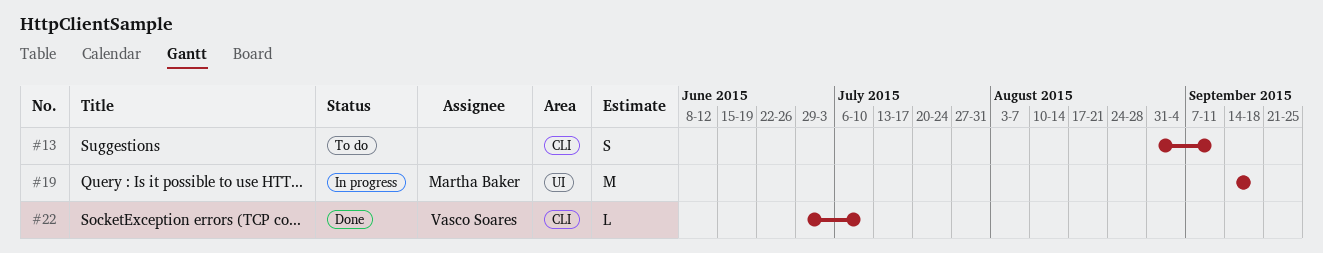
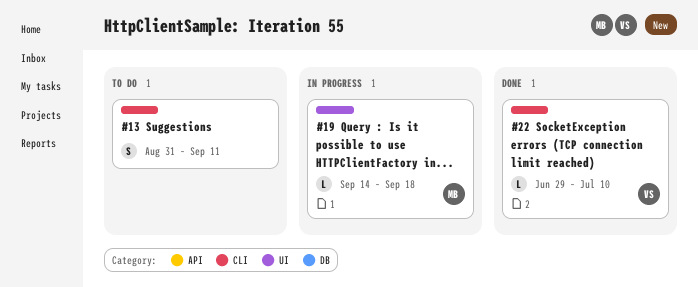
#19, estimate: M -> L

